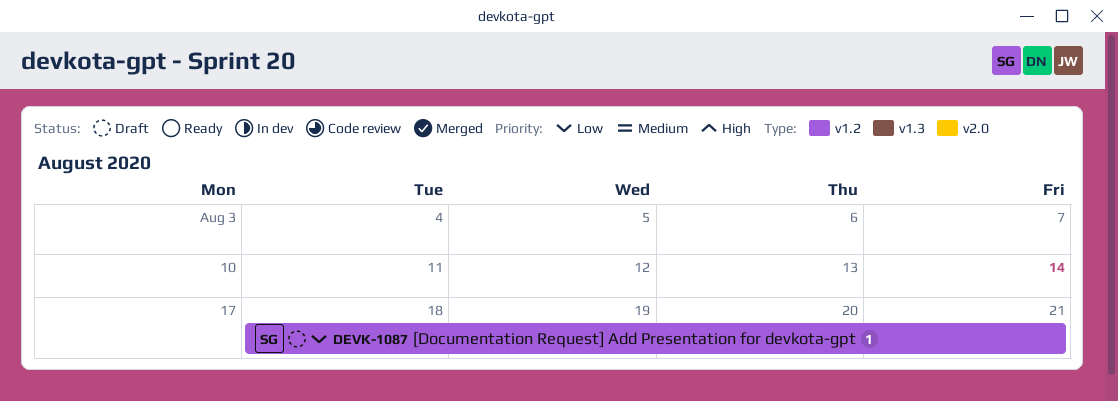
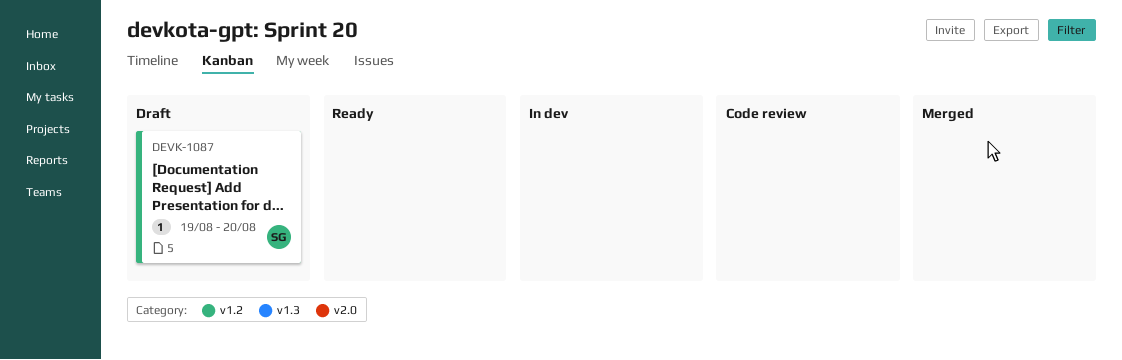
DEVK-1087, start: Aug 18 -> Aug 19
DEVK-1087, due: Aug 21 -> Aug 20

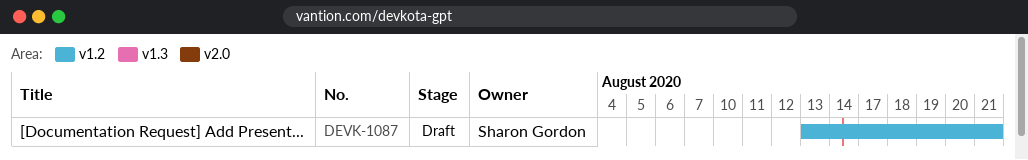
DEVK-1087, start: Aug 19 -> Aug 13
DEVK-1087, due: Aug 20 -> Aug 21

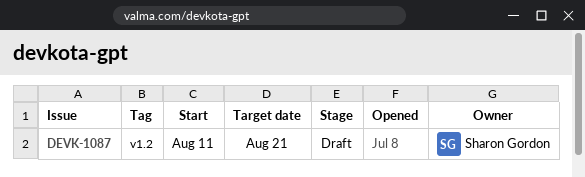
DEVK-1087, start: Aug 13 -> Aug 11

